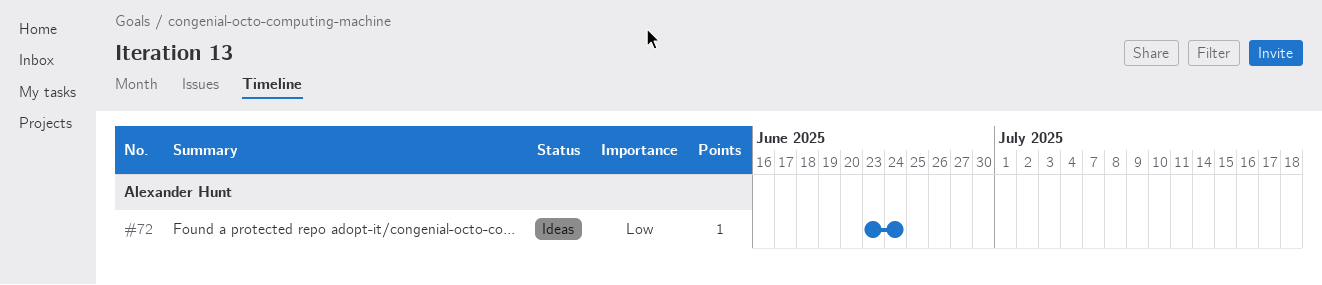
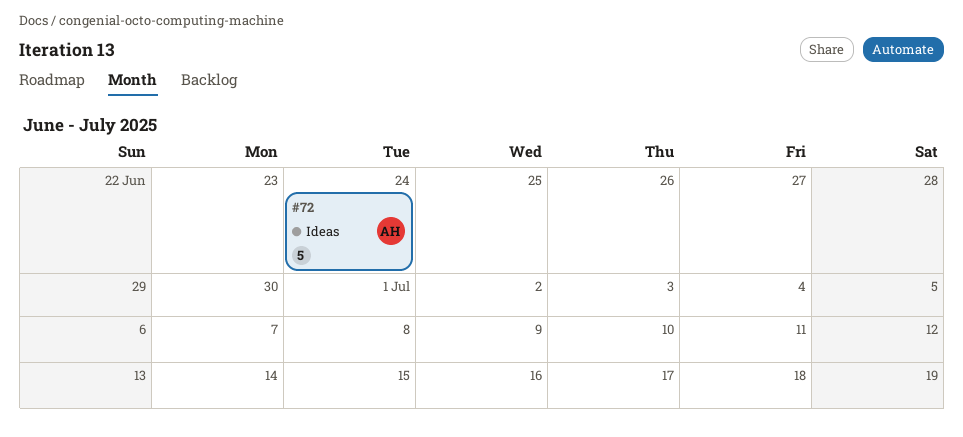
#72, estimate: 1 -> 5

